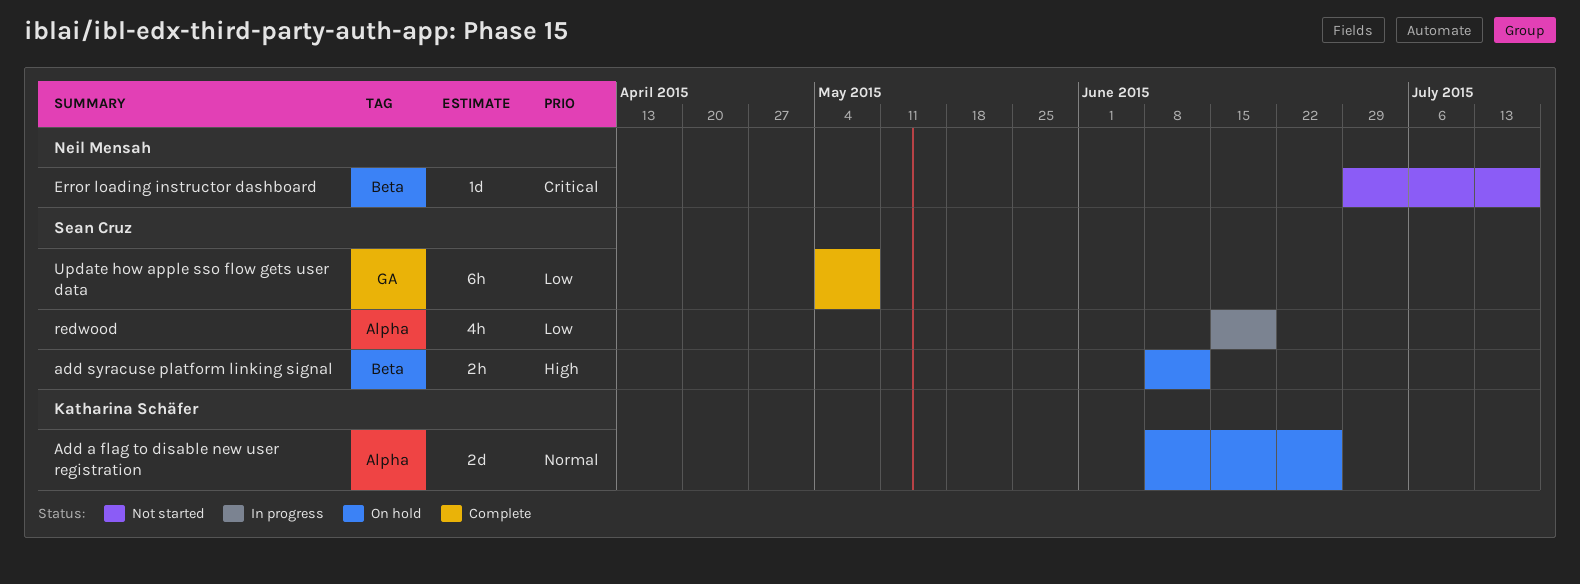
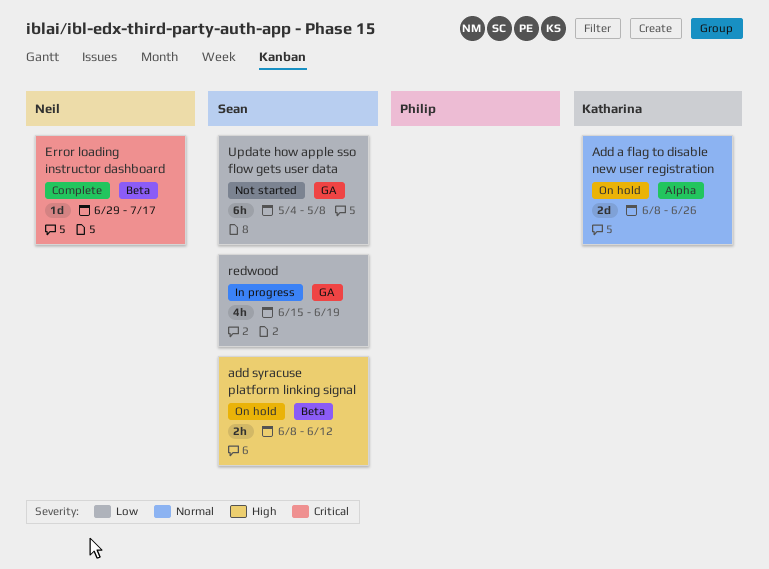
Error loading instructor dashboard, status: Not started -> Complete
redwood, label: Alpha -> GA
Update how apple sso flow gets user data, status: Complete -> Not started

